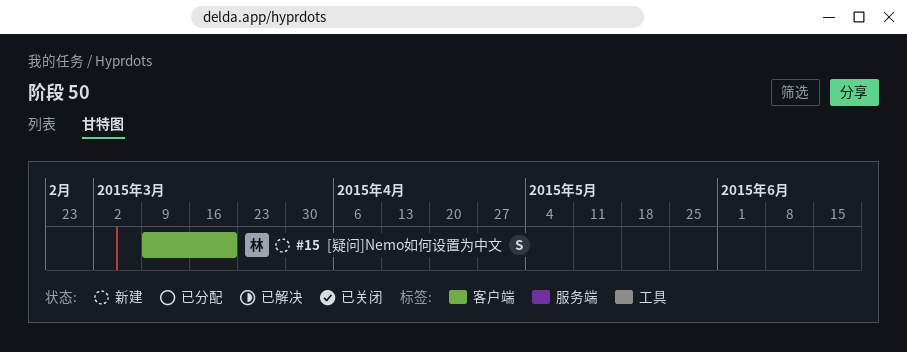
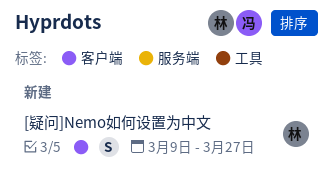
[疑问]Nemo如何设置为中文, due: Mar 20 -> Mar 27

